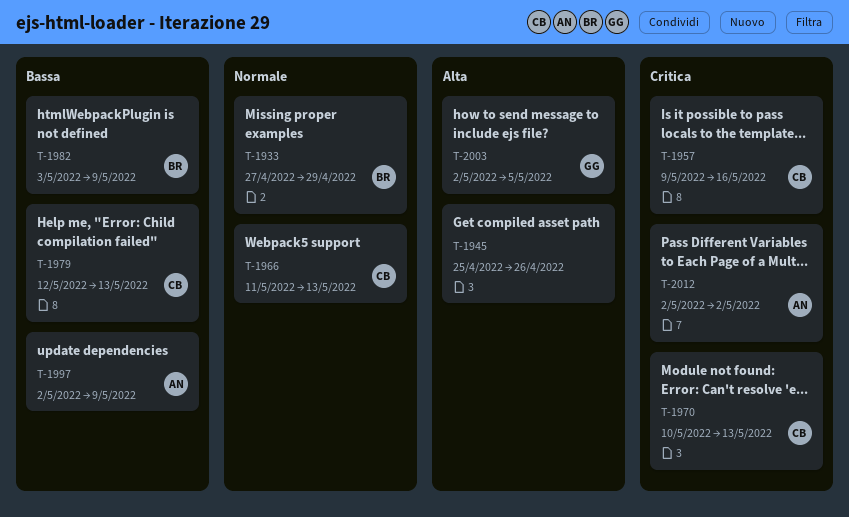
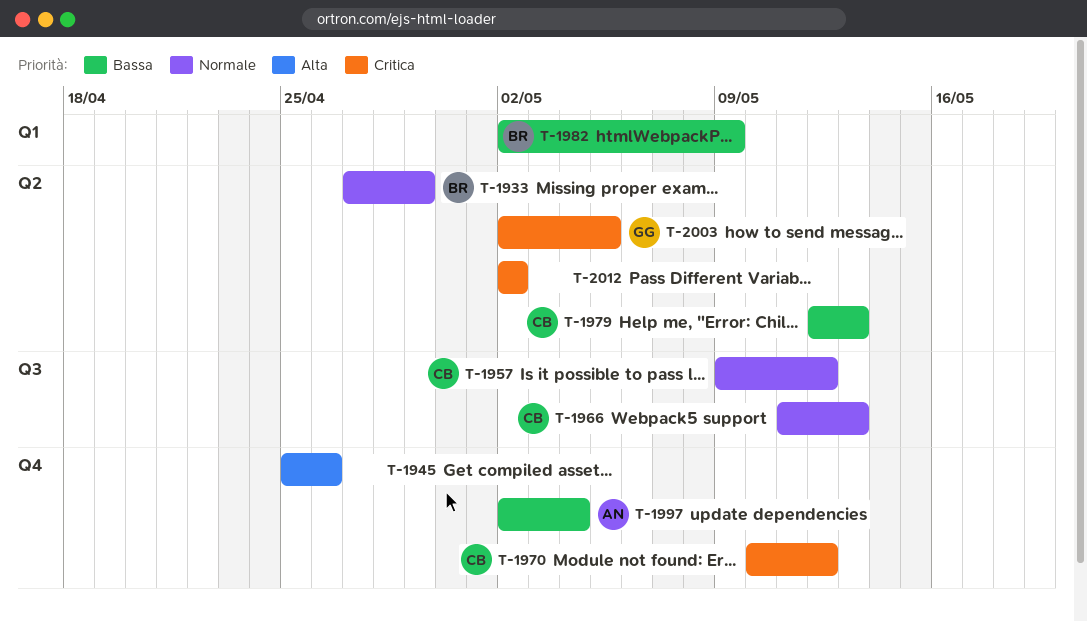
T-1957, priority: Critica -> Normale
T-1957, due: May 16 -> May 12
T-1970, due: May 13 -> May 12
T-1982, start: May 3 -> May 2
T-1997, due: May 9 -> May 4
T-2003, priority: Alta -> Critica
T-2012, owner: AN -> none

